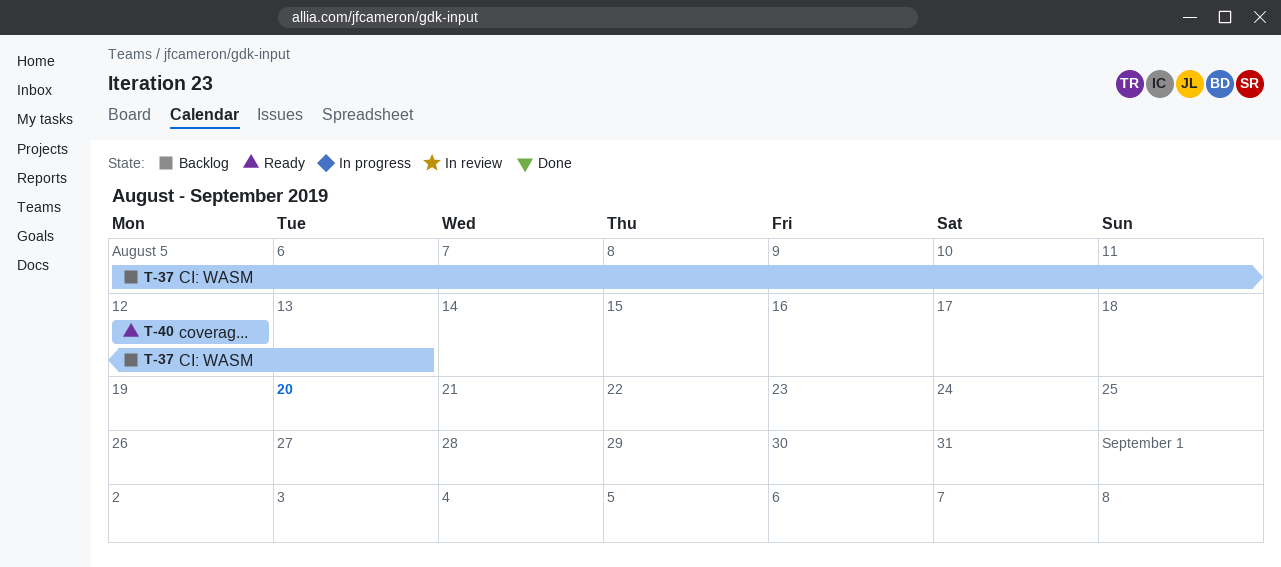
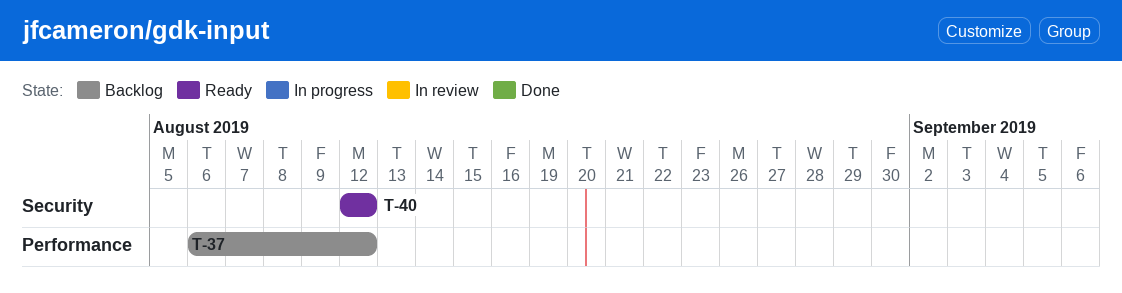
T-37, start: Aug 5 -> Aug 6
T-37, due: Aug 13 -> Aug 12

